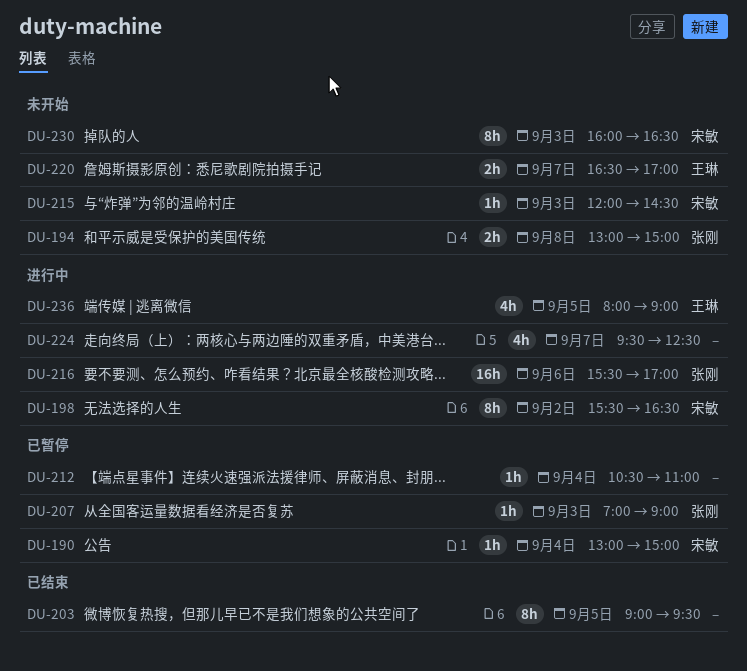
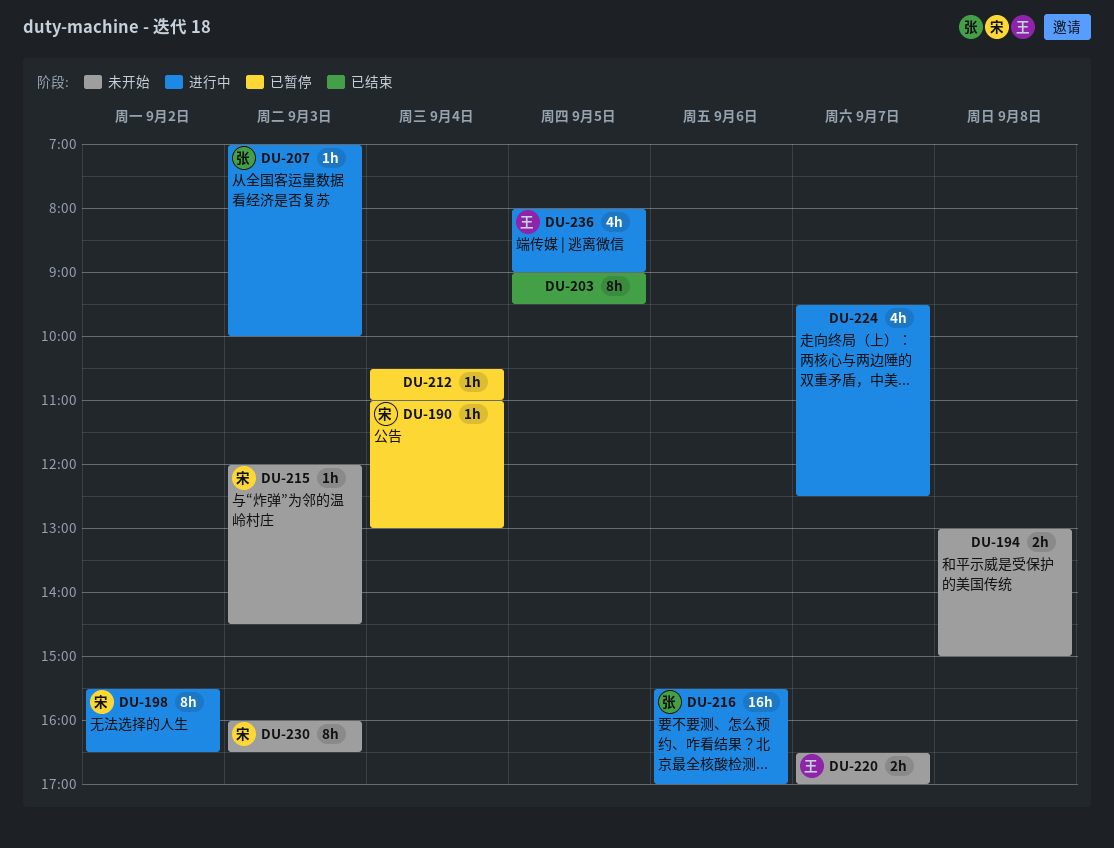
DU-190, begins: 13:00 -> 11:00
DU-190, ends: 15:00 -> 13:00
DU-194, owner: 张刚 -> none
DU-207, status: 已暂停 -> 进行中
DU-207, ends: 09:00 -> 10:00

